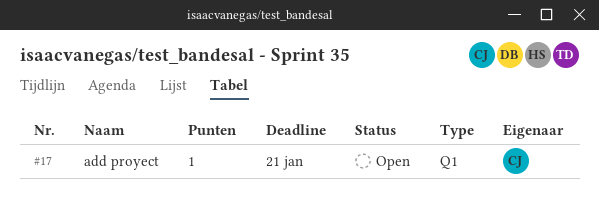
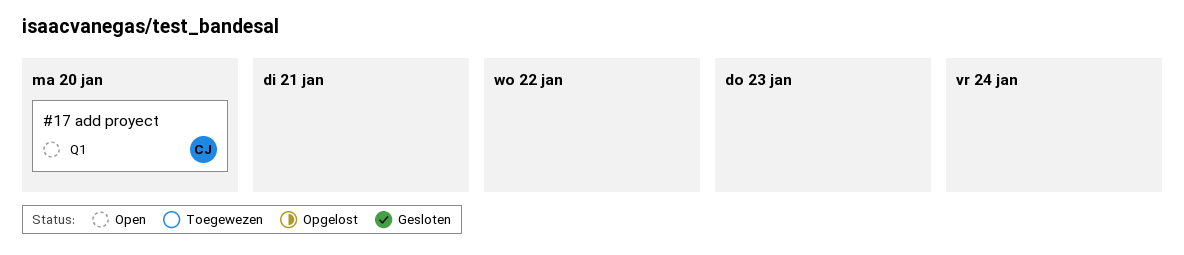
#17, due: Jan 21 -> Jan 20

